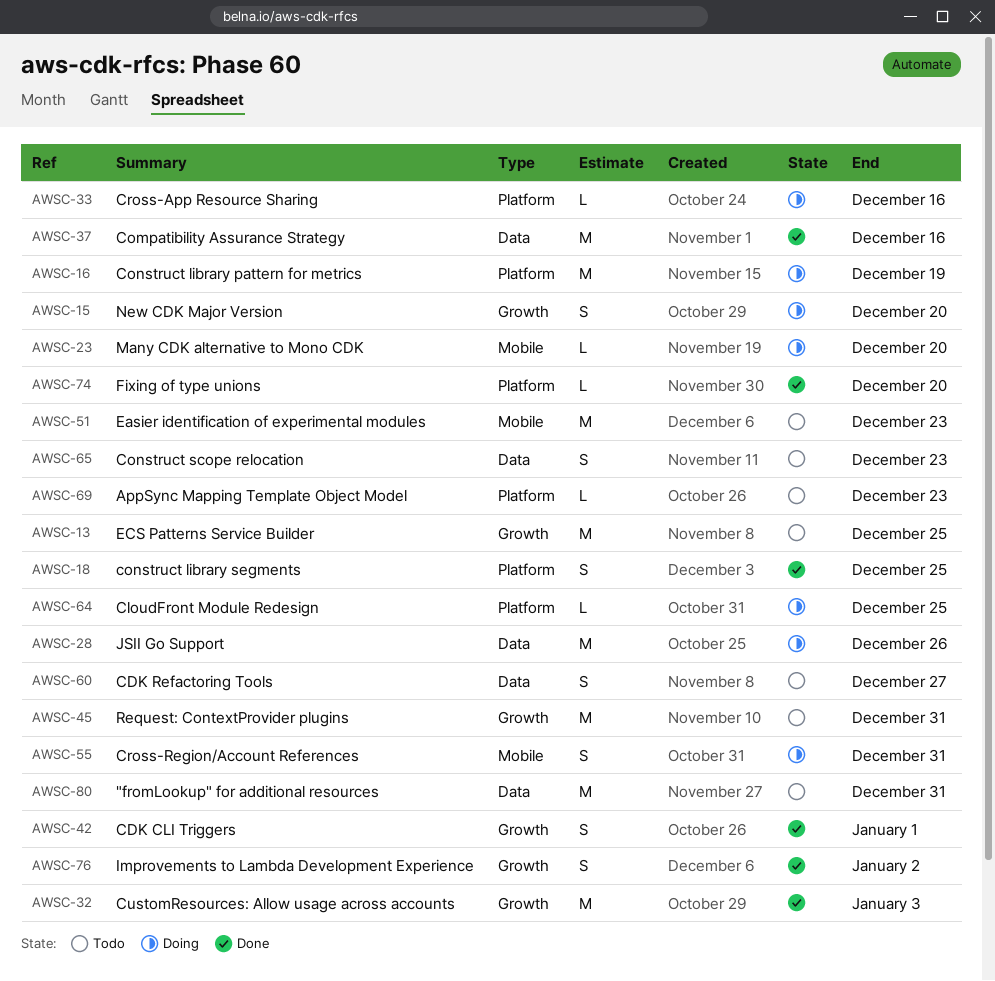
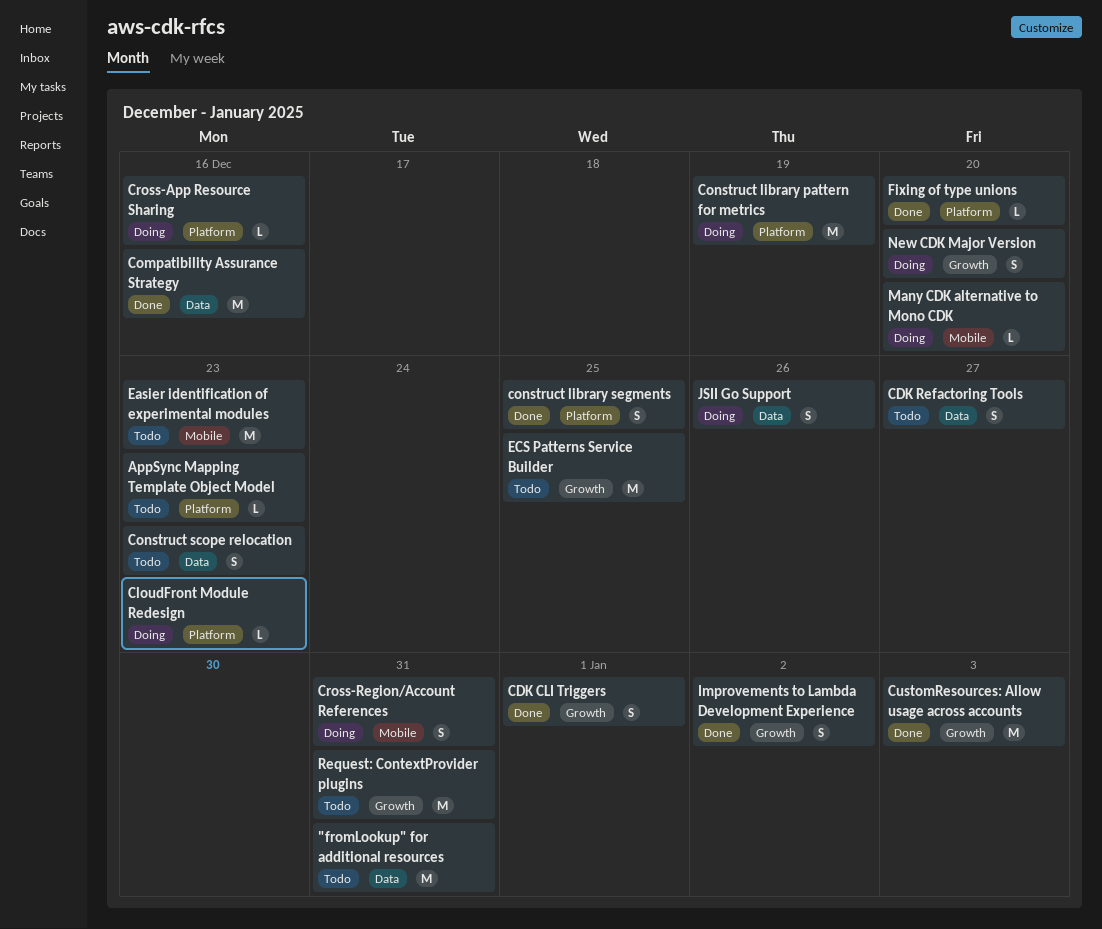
CloudFront Module Redesign, due: Dec 25 -> Dec 23
JSII Go Support, estimate: M -> S

